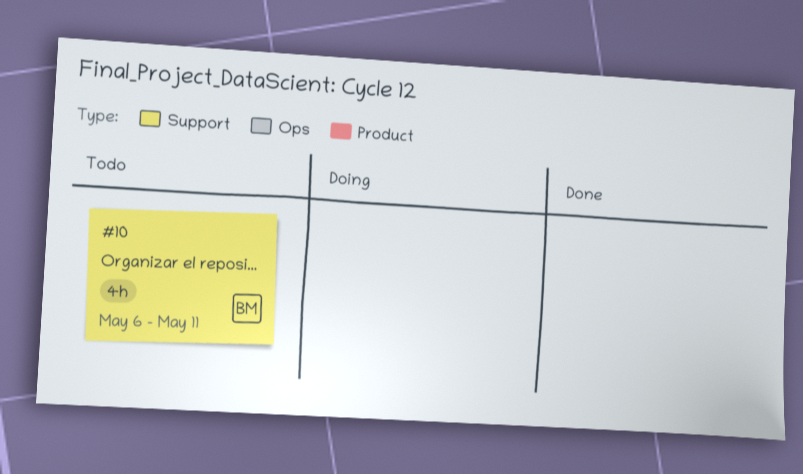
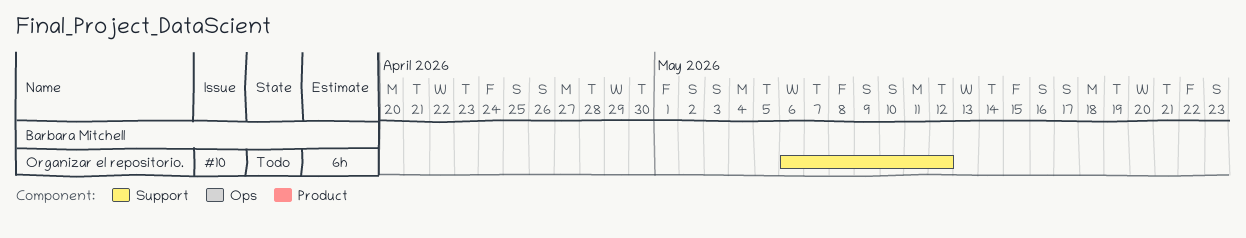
#10, estimate: 4h -> 6h
#10, due: May 11 -> May 12

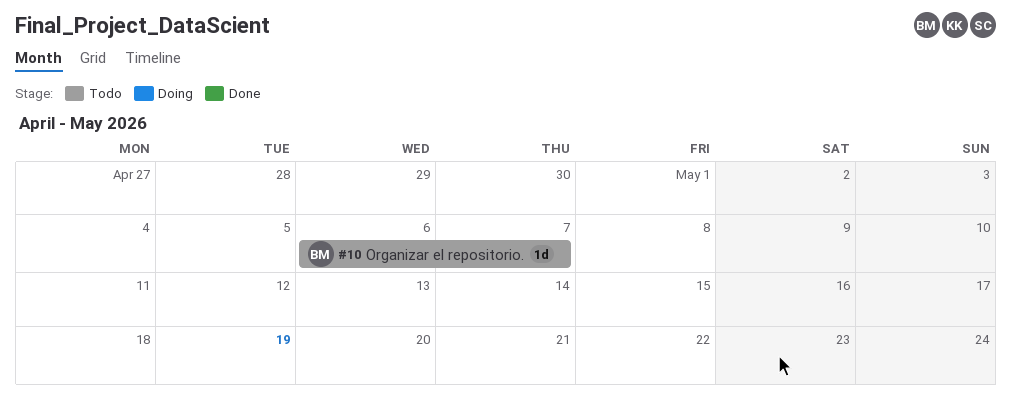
#10, estimate: 6h -> 1d
#10, due: May 12 -> May 7

